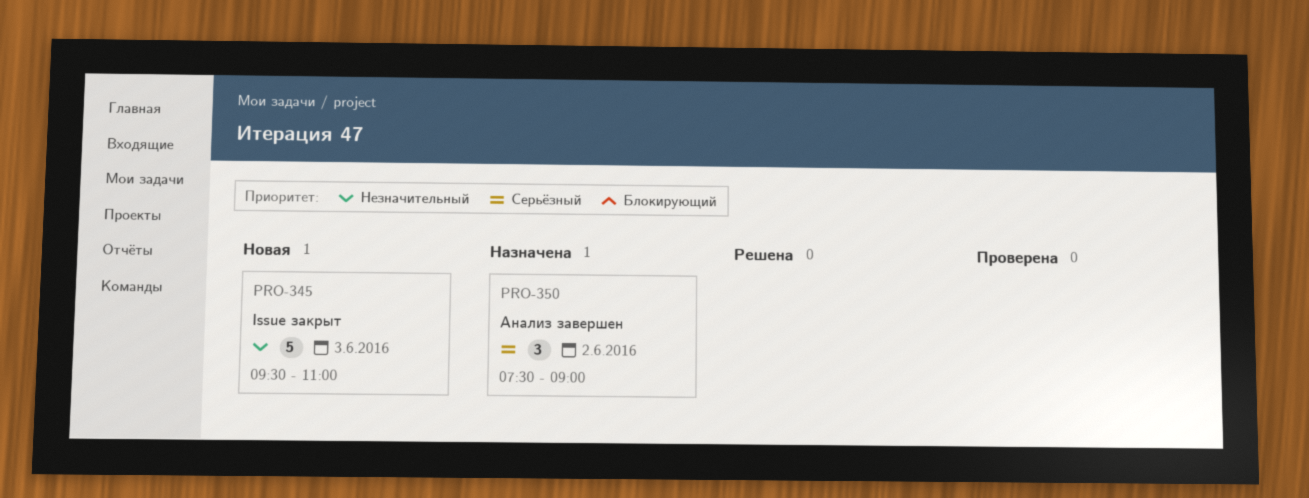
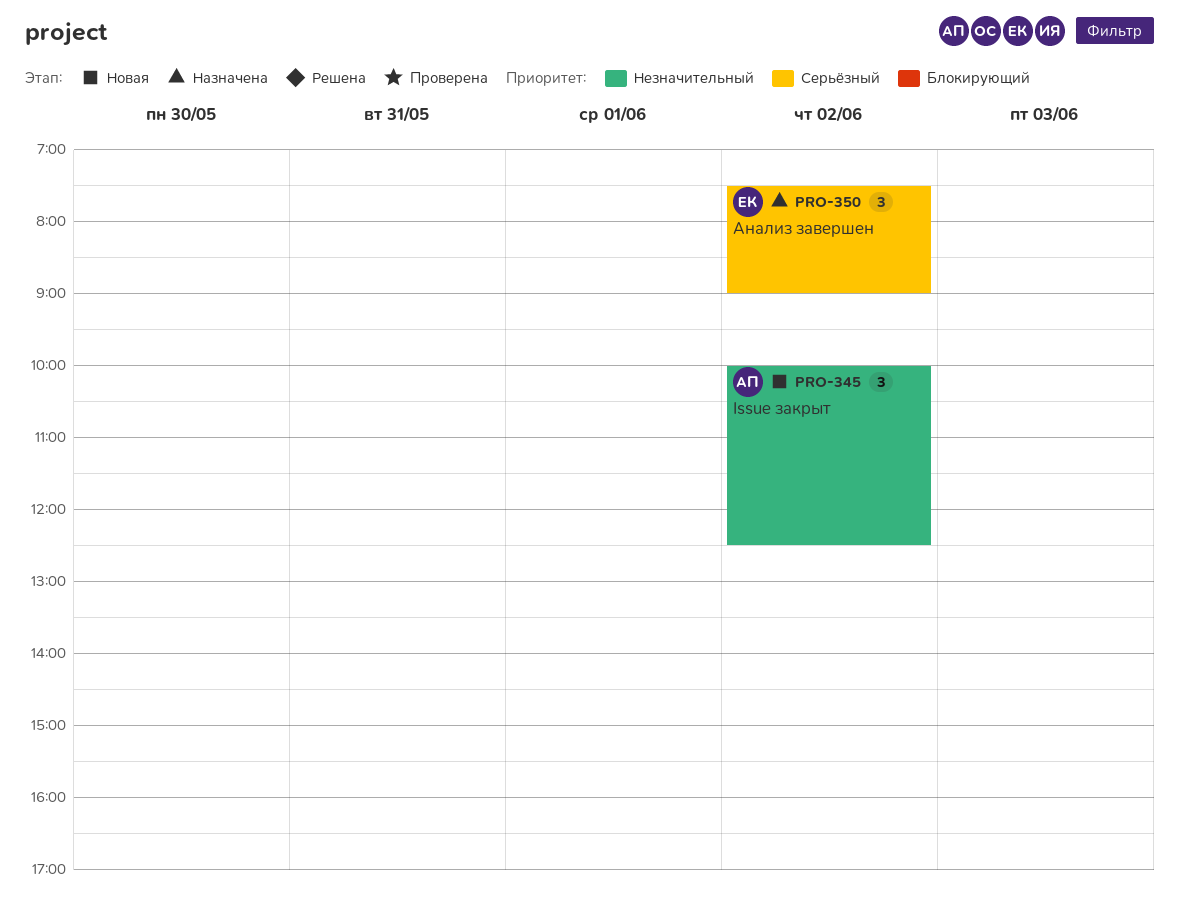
PRO-345, estimate: 5 -> 3
PRO-345, day: Jun 3 -> Jun 2
PRO-345, begins: 09:30 -> 10:00
PRO-345, ends: 11:00 -> 12:30

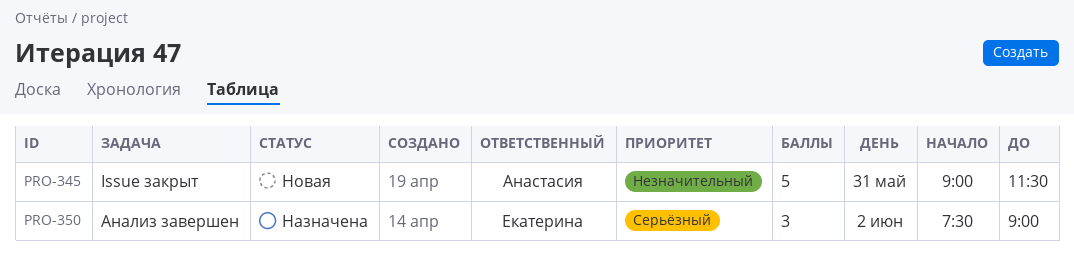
PRO-345, estimate: 3 -> 5
PRO-345, day: Jun 2 -> May 31
PRO-345, begins: 10:00 -> 09:00
PRO-345, ends: 12:30 -> 11:30

